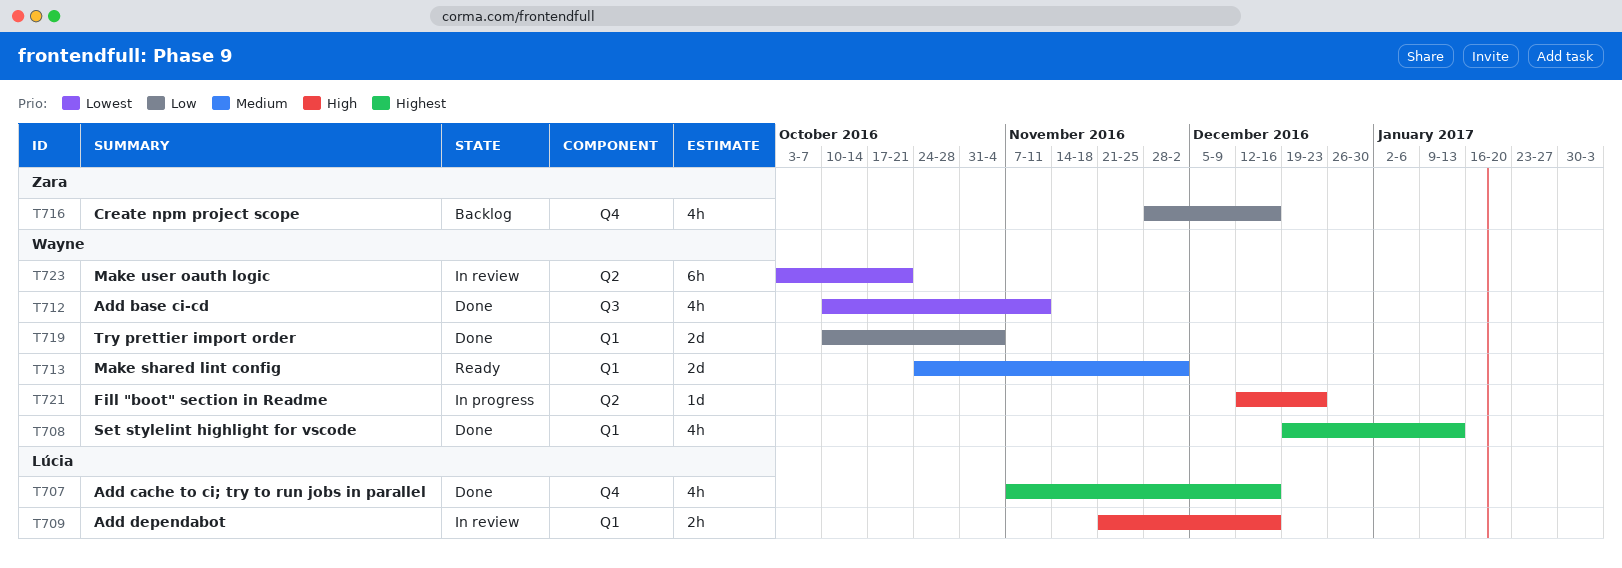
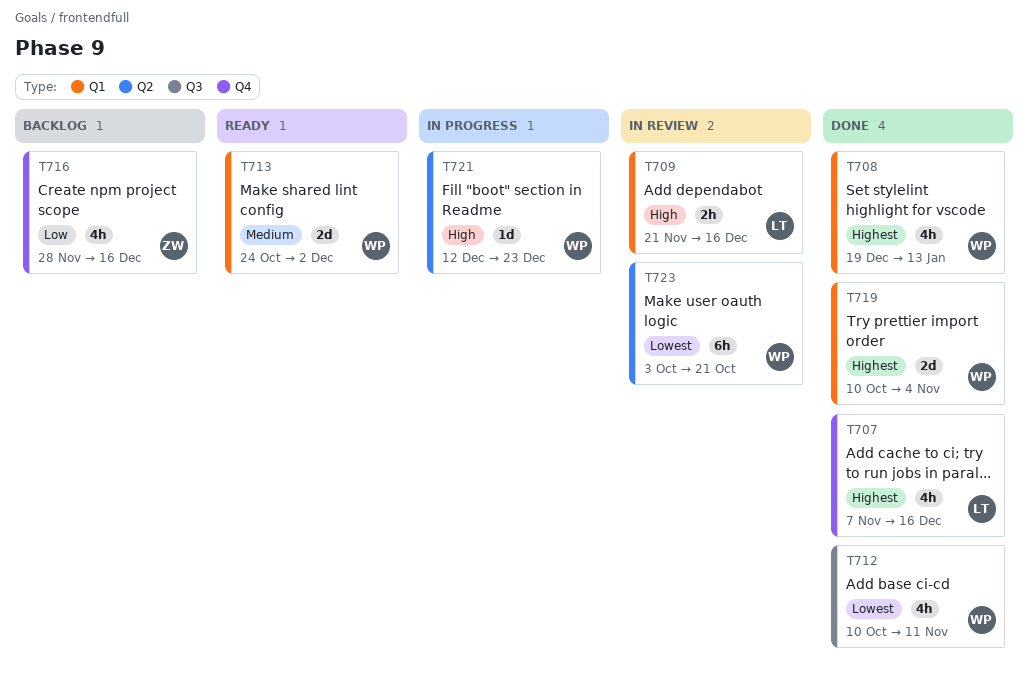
T719, priority: Low -> Highest

